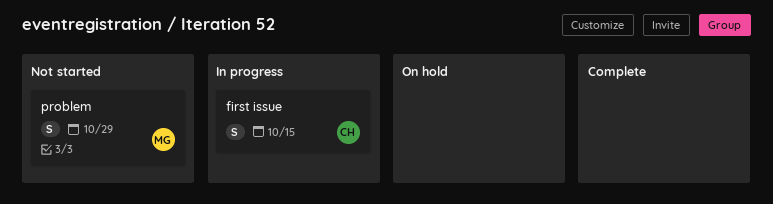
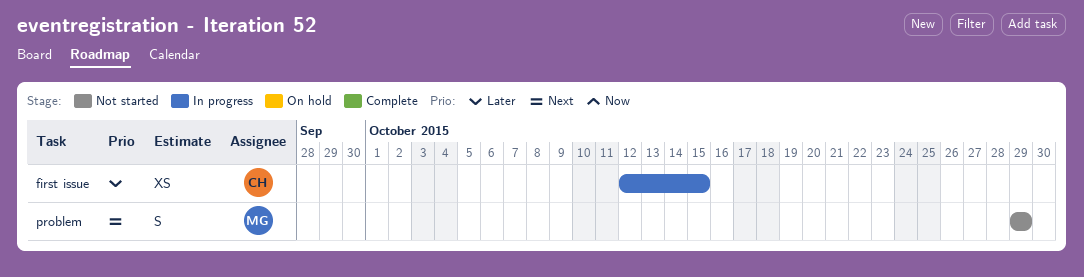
first issue, estimate: S -> XS

